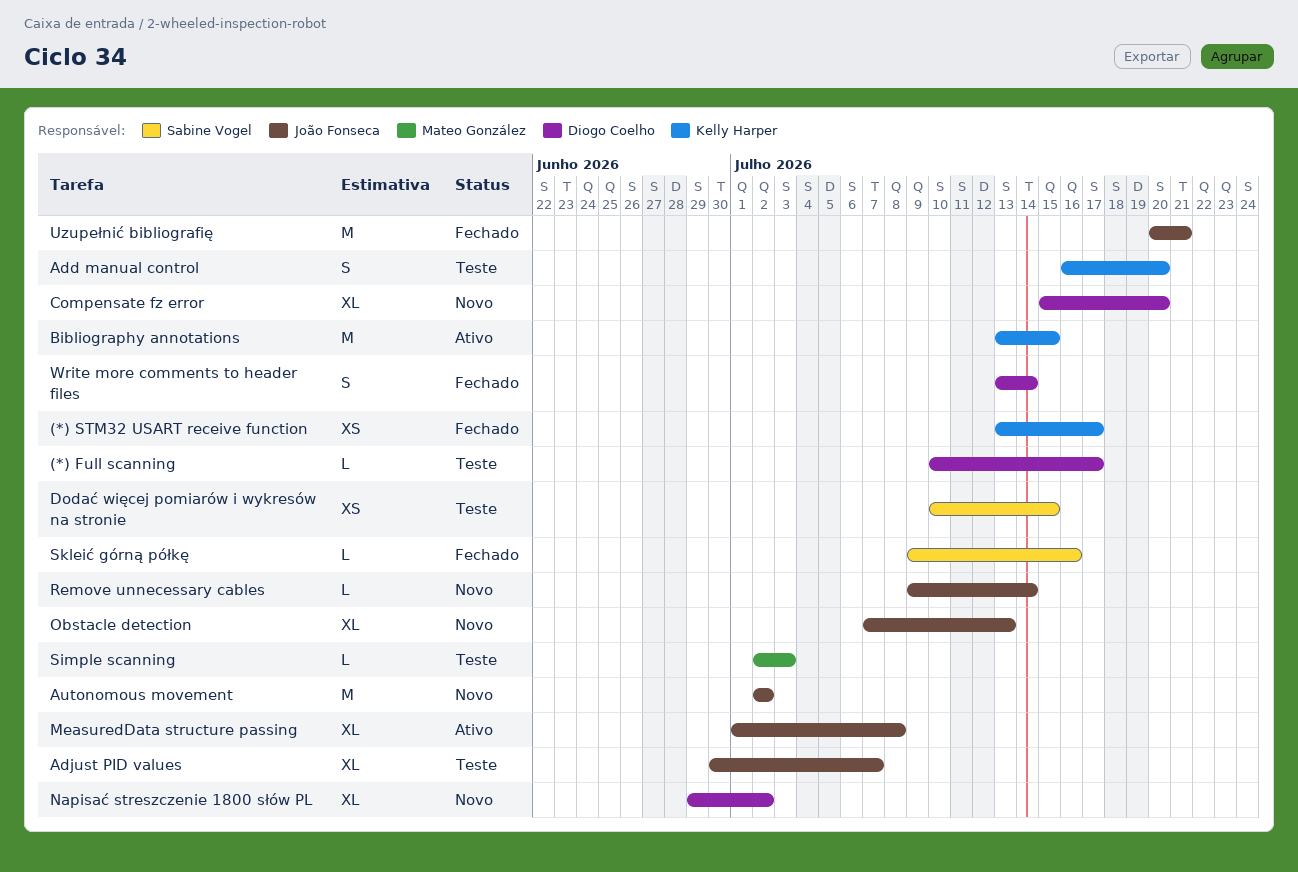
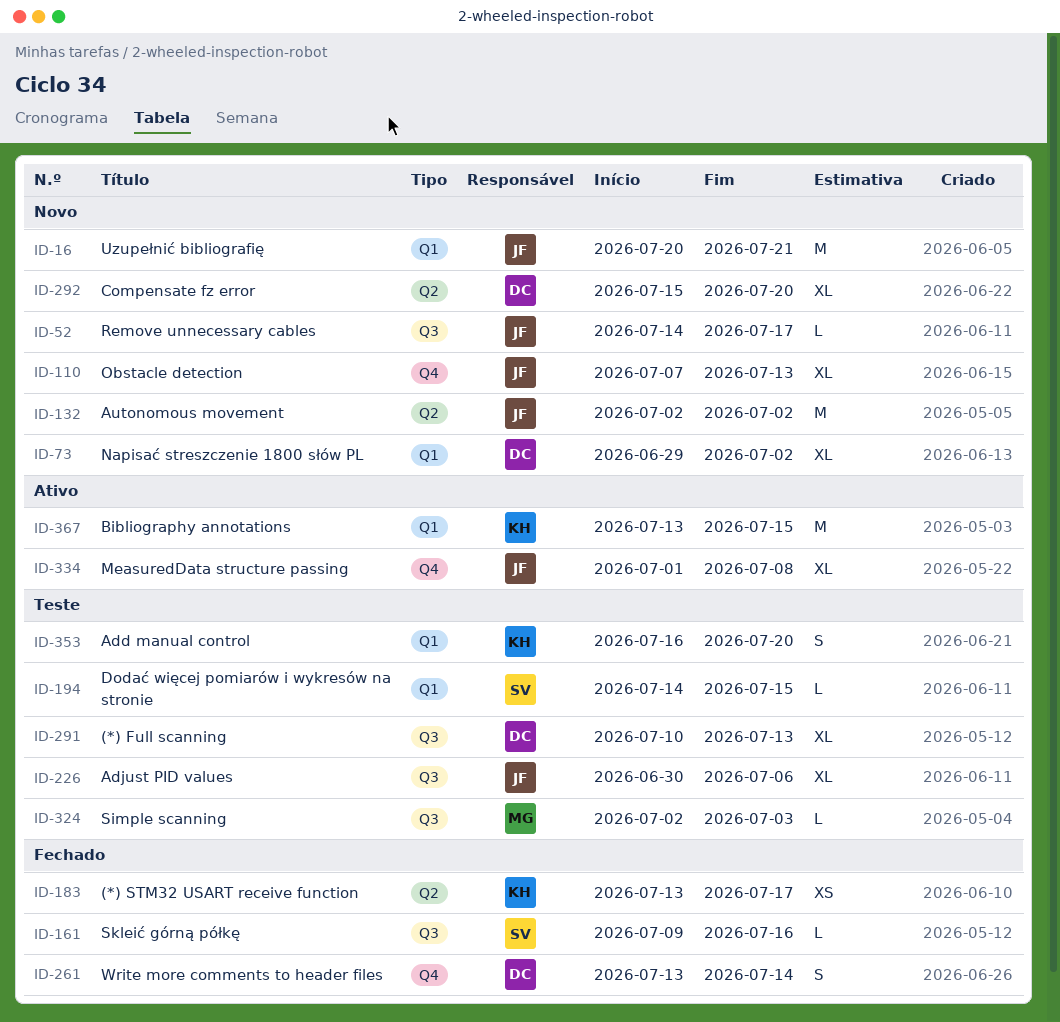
(*) Full scanning, estimate: L -> XL
(*) Full scanning, due: Jul 17 -> Jul 13
Adjust PID values, due: Jul 7 -> Jul 6
Dodać więcej pomiarów i wykresów na stronie, estimate: XS -> L
Dodać więcej pomiarów i wykresów na stronie, start: Jul 10 -> Jul 14
Remove unnecessary cables, start: Jul 9 -> Jul 14
Remove unnecessary cables, due: Jul 14 -> Jul 17
Uzupełnić bibliografię, status: Fechado -> Novo

